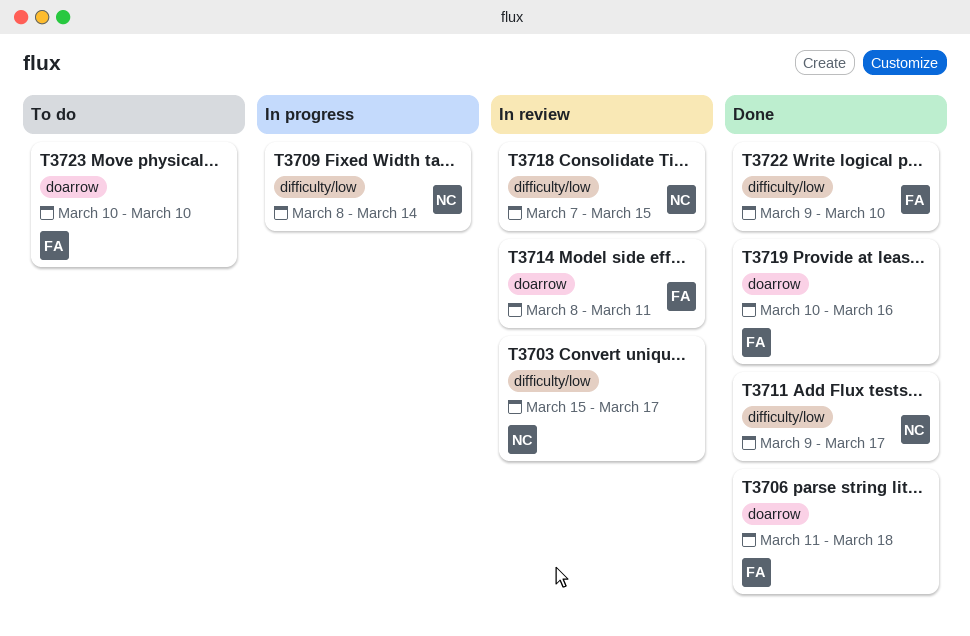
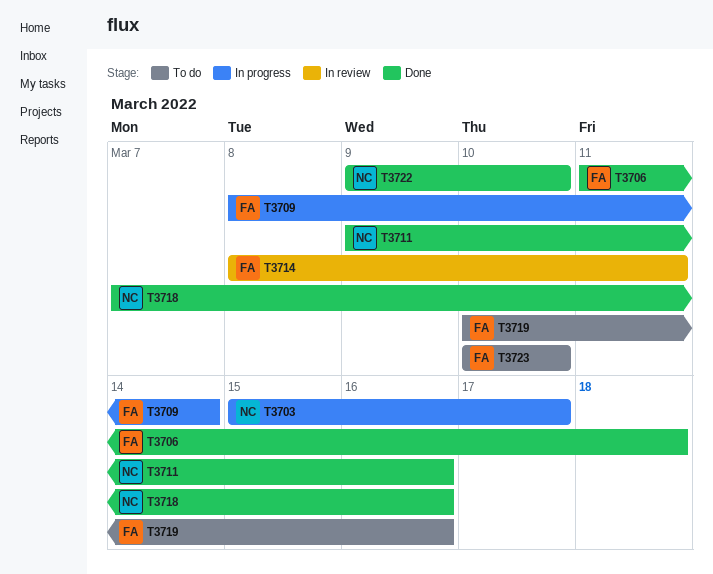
T3703, status: In review -> In progress
T3709, owner: NC -> FA
T3711, due: Mar 17 -> Mar 16
T3718, status: In review -> Done
T3718, due: Mar 15 -> Mar 16
T3719, status: Done -> To do
T3722, owner: FA -> NC

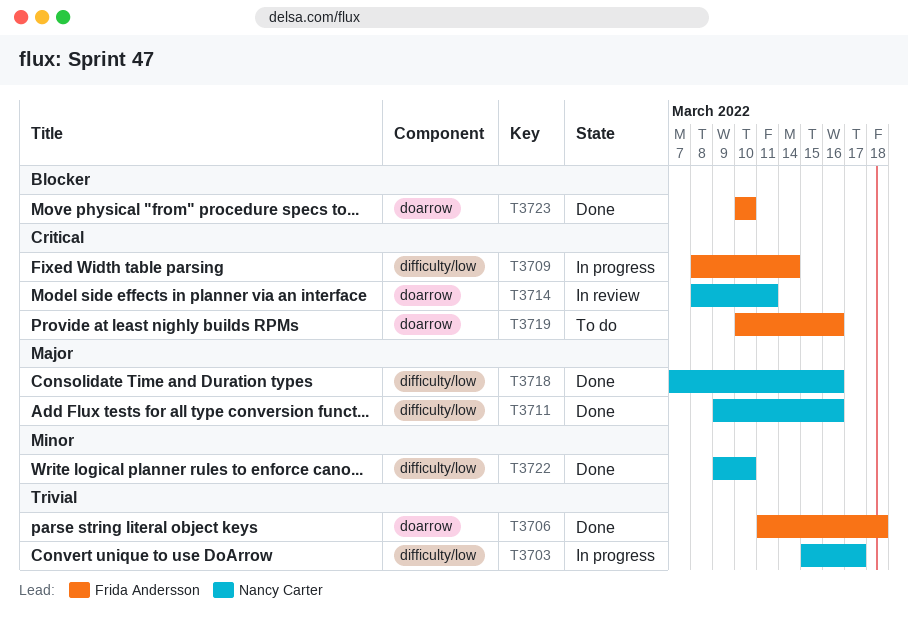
T3714, owner: Frida Andersson -> Nancy Carter
T3723, status: To do -> Done

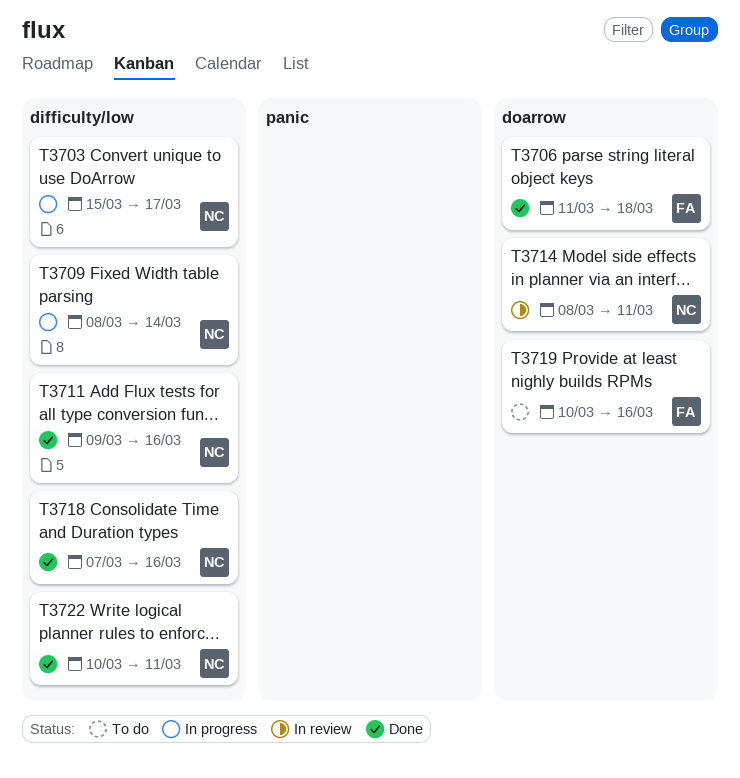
T3709, owner: Frida Andersson -> Nancy Carter
T3722, start: Mar 9 -> Mar 10
T3722, due: Mar 10 -> Mar 11
T3723: present -> none

